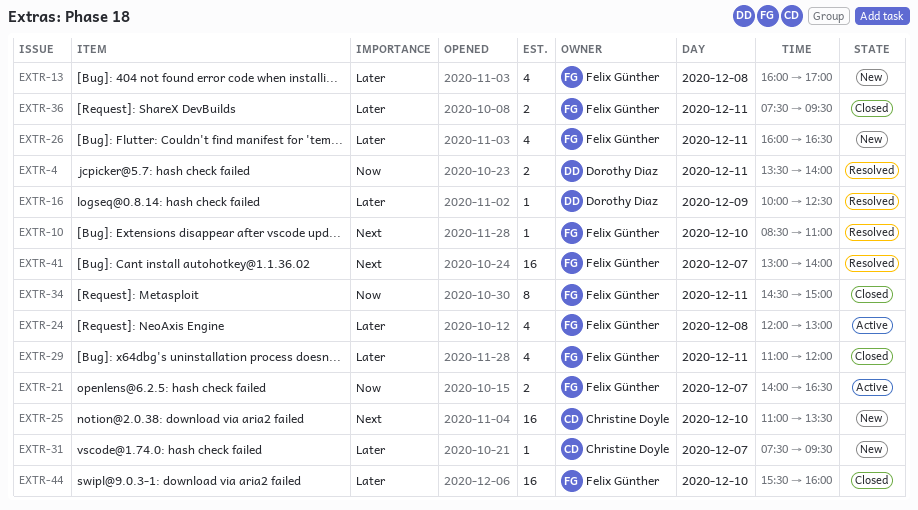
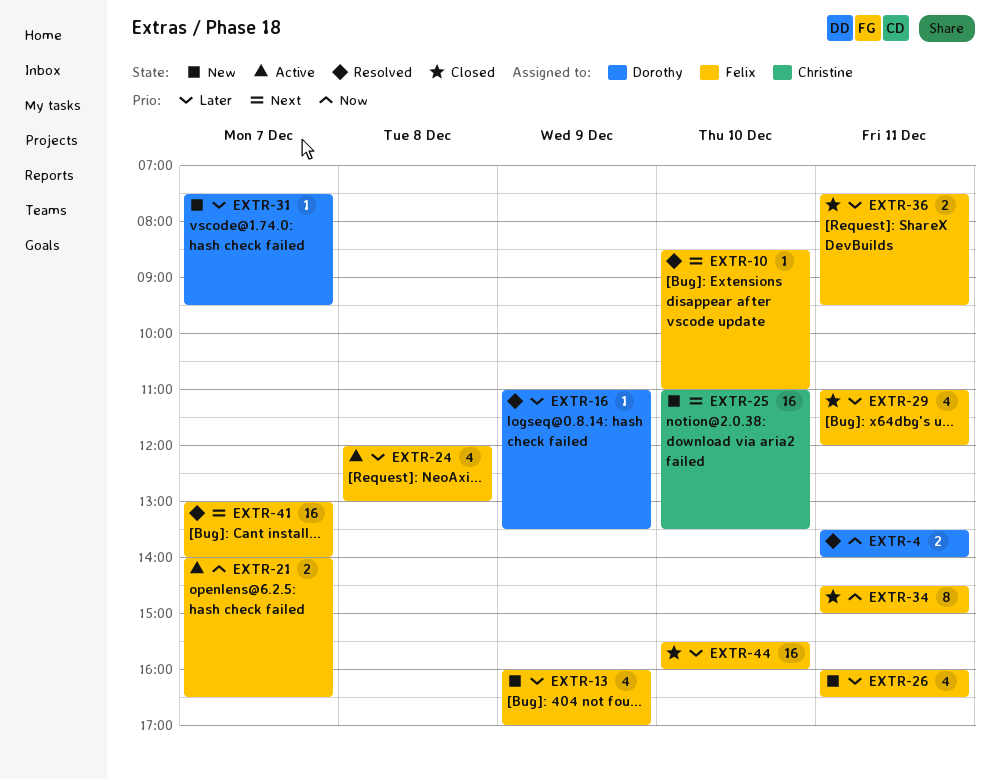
EXTR-13, day: Dec 8 -> Dec 9
EXTR-16, begins: 10:00 -> 11:00
EXTR-16, ends: 12:30 -> 13:30
EXTR-31, owner: Christine Doyle -> Dorothy Diaz

